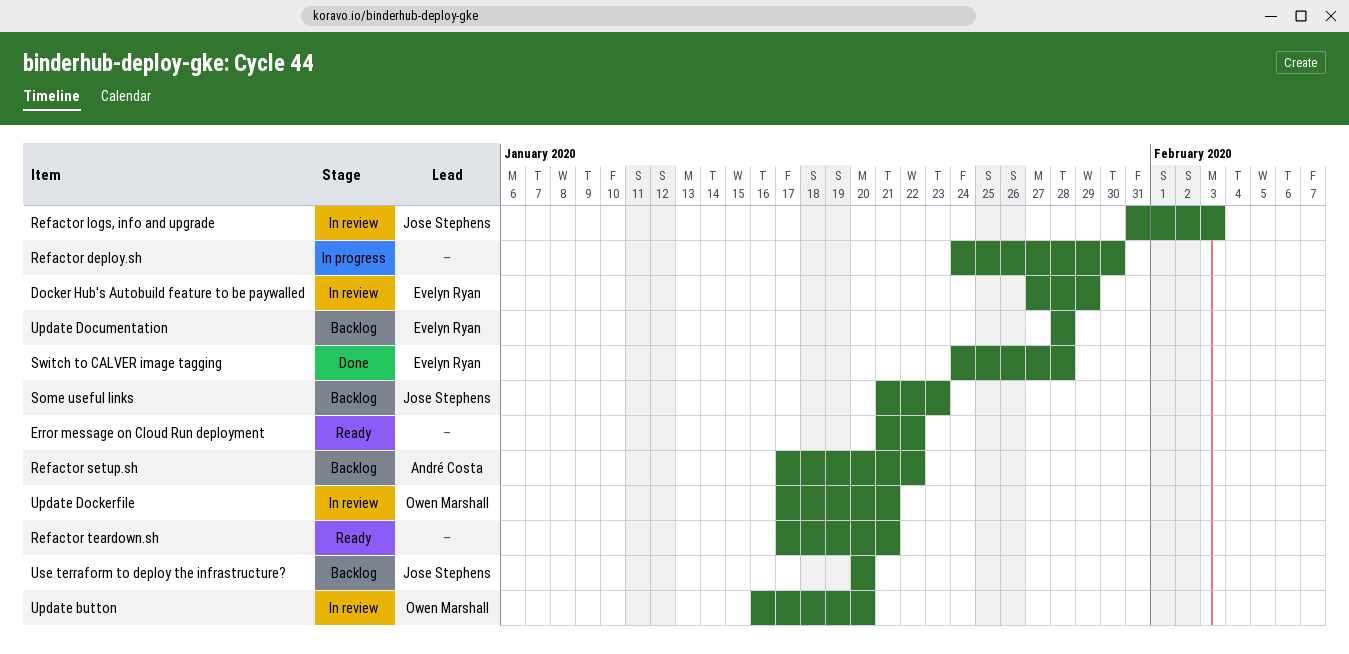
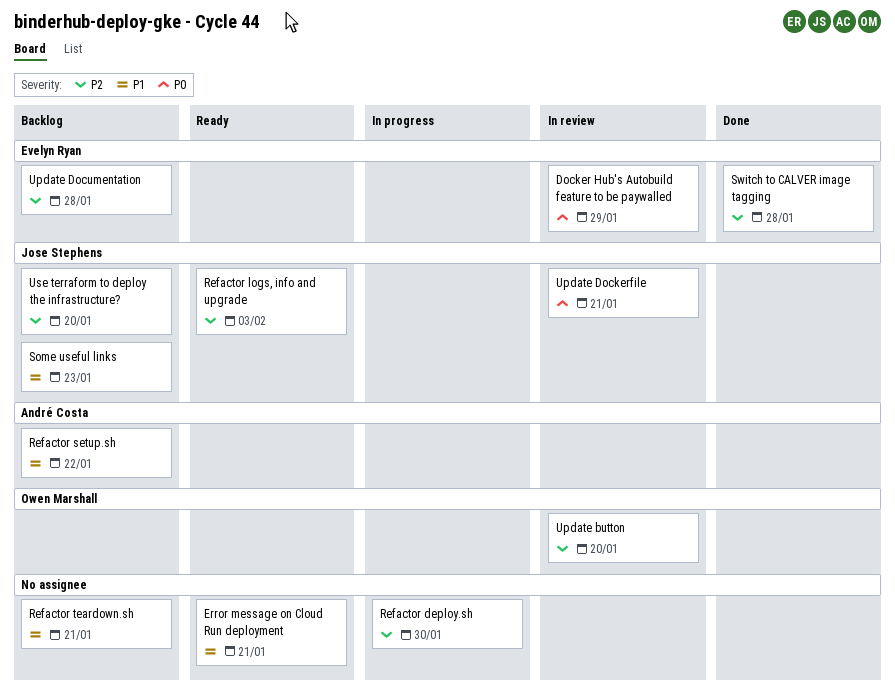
Error message on Cloud Run deployment, due: Jan 22 -> Jan 21
Refactor logs, info and upgrade, status: In review -> Ready
Refactor teardown.sh, status: Ready -> Backlog
Update Dockerfile, owner: Owen Marshall -> Jose Stephens

